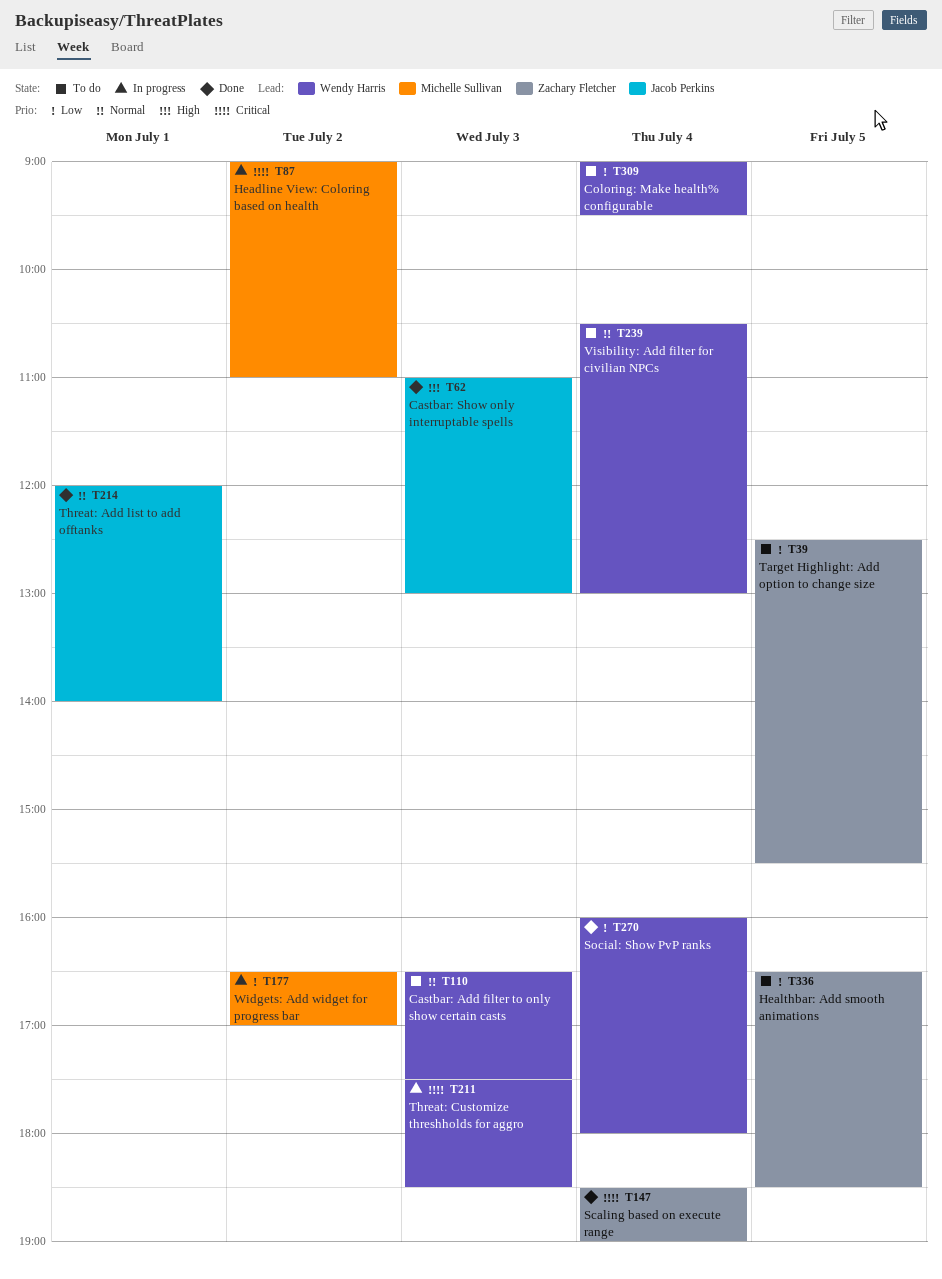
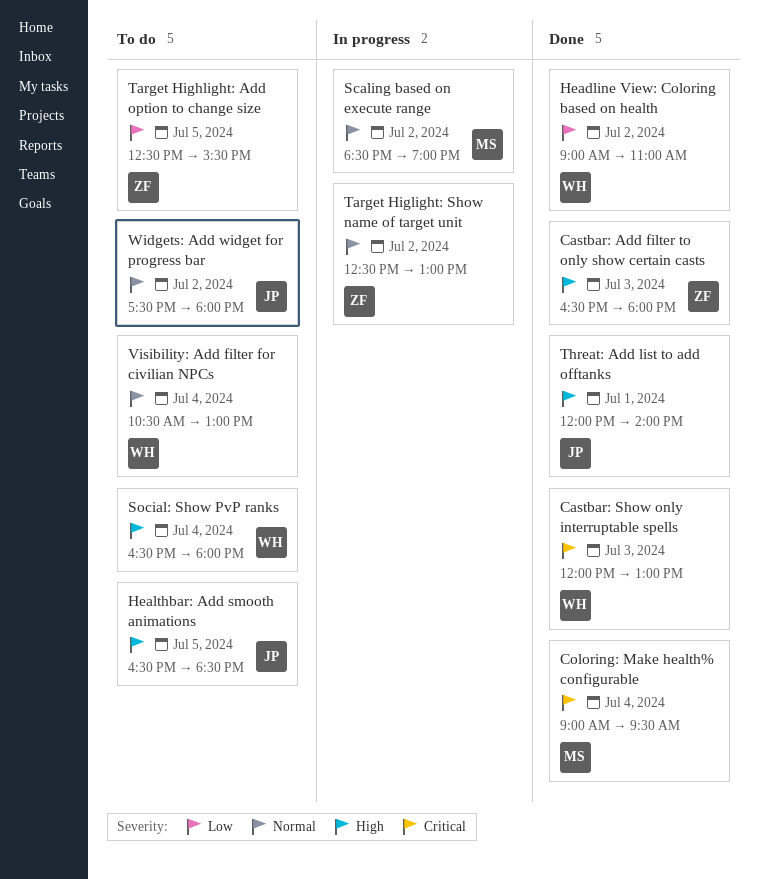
Castbar: Add filter to only show certain casts, status: To do -> Done
Castbar: Add filter to only show certain casts, owner: Wendy Harris -> Zachary Fletcher
Castbar: Add filter to only show certain casts, priority: Normal -> High
Castbar: Add filter to only show certain casts, ends: 17:30 -> 18:00
Castbar: Show only interruptable spells, owner: Jacob Perkins -> Wendy Harris
Castbar: Show only interruptable spells, priority: High -> Critical
Castbar: Show only interruptable spells, begins: 11:00 -> 12:00
Coloring: Make health% configurable, status: To do -> Done
Coloring: Make health% configurable, owner: Wendy Harris -> Michelle Sullivan
Coloring: Make health% configurable, priority: Low -> Critical
Headline View: Coloring based on health, status: In progress -> Done
Headline View: Coloring based on health, owner: Michelle Sullivan -> Wendy Harris
Headline View: Coloring based on health, priority: Critical -> Low
Healthbar: Add smooth animations, owner: Zachary Fletcher -> Jacob Perkins
Healthbar: Add smooth animations, priority: Low -> High
Scaling based on execute range, status: Done -> In progress
Scaling based on execute range, owner: Zachary Fletcher -> Michelle Sullivan
Scaling based on execute range, priority: Critical -> Normal
Scaling based on execute range, day: Jul 4 -> Jul 2
Social: Show PvP ranks, status: Done -> To do
Social: Show PvP ranks, priority: Low -> High
Social: Show PvP ranks, begins: 16:00 -> 16:30
Target Higlight: Show name of target unit: none -> present
Threat: Add list to add offtanks, priority: Normal -> High
Threat: Customize threshholds for aggro: present -> none
Widgets: Add widget for progress bar, status: In progress -> To do
Widgets: Add widget for progress bar, owner: Michelle Sullivan -> Jacob Perkins
Widgets: Add widget for progress bar, priority: Low -> Normal
Widgets: Add widget for progress bar, begins: 16:30 -> 17:30
Widgets: Add widget for progress bar, ends: 17:00 -> 18:00

